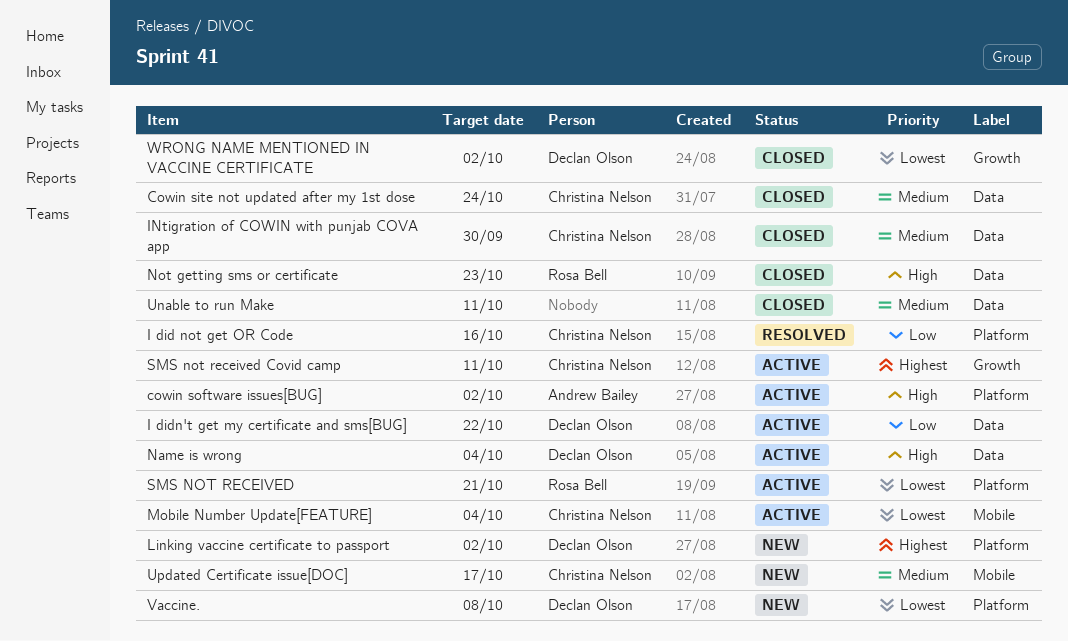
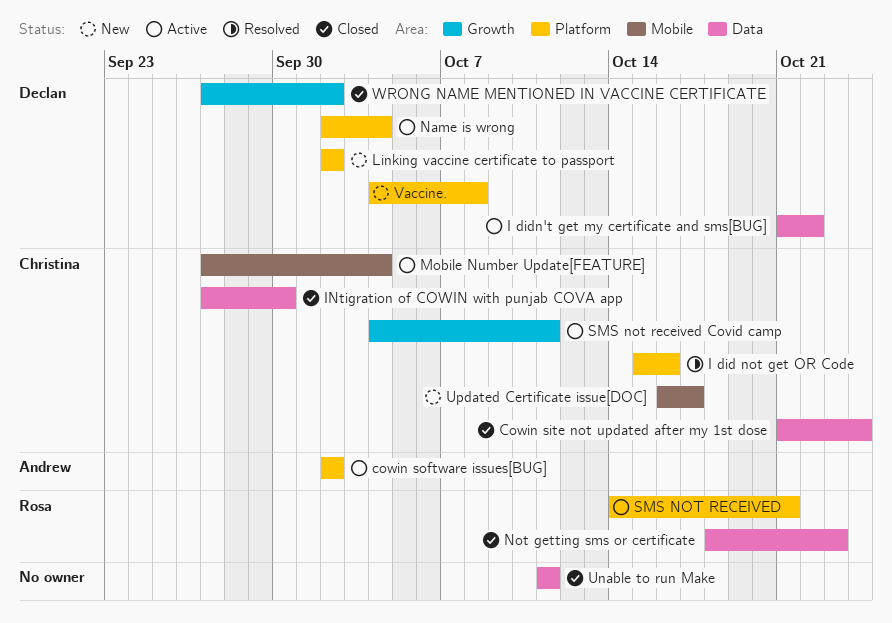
Name is wrong, label: Data -> Platform

